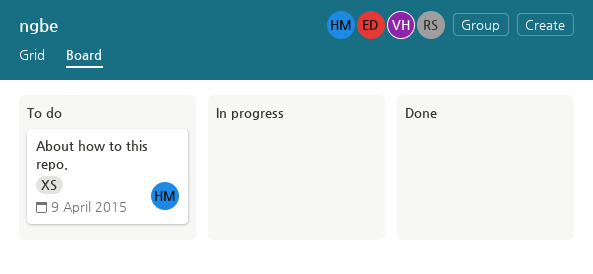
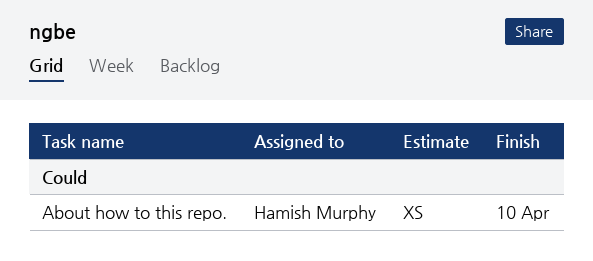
About how to this repo., due: Apr 9 -> Apr 10

